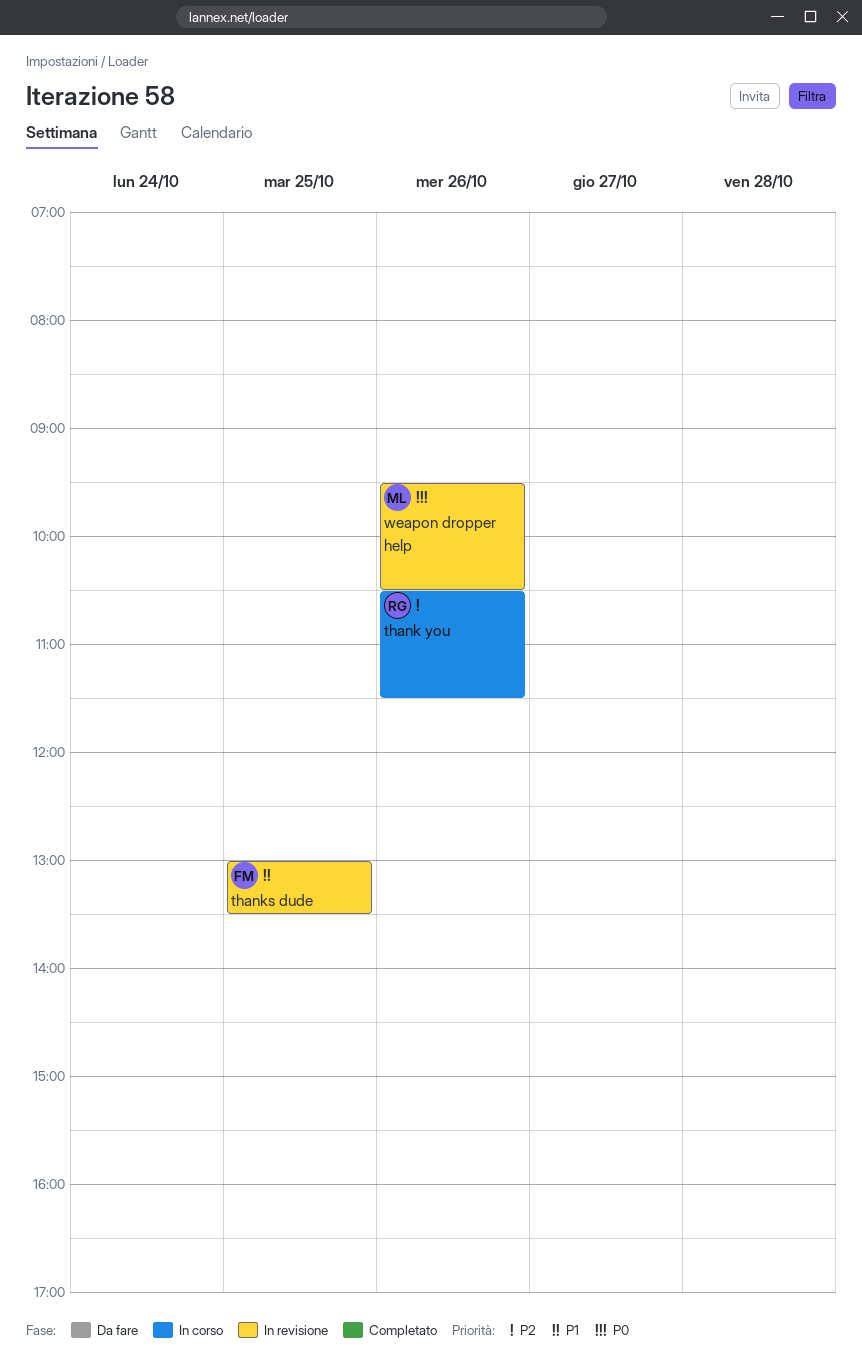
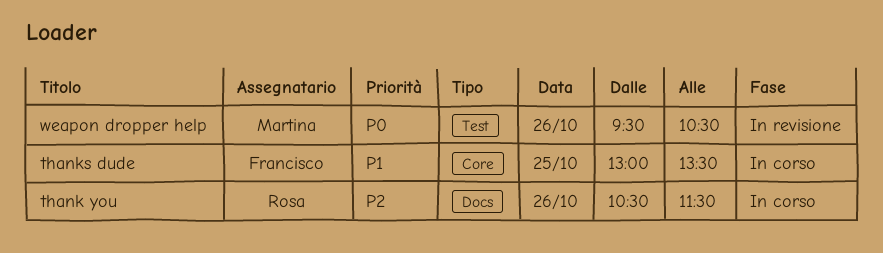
thanks dude, status: In revisione -> In corso

